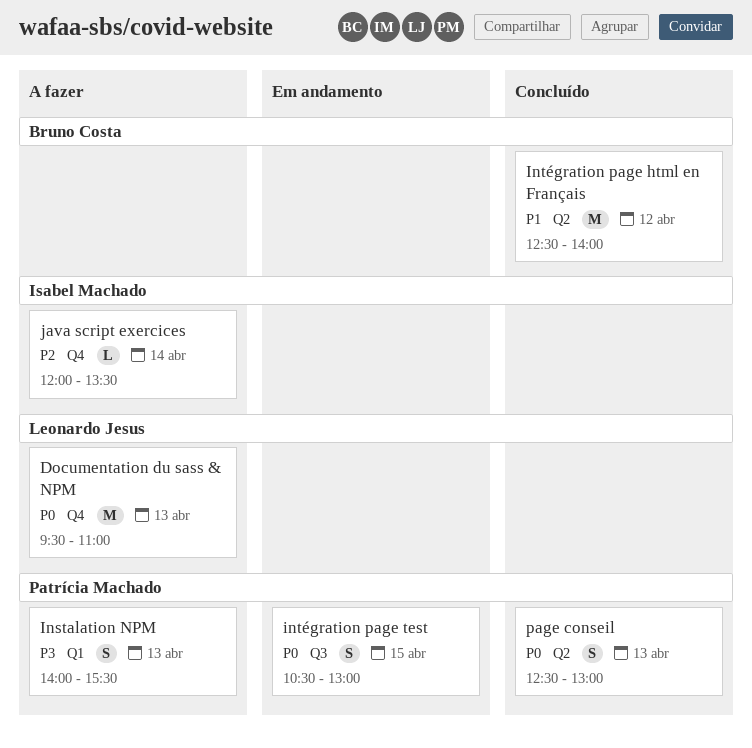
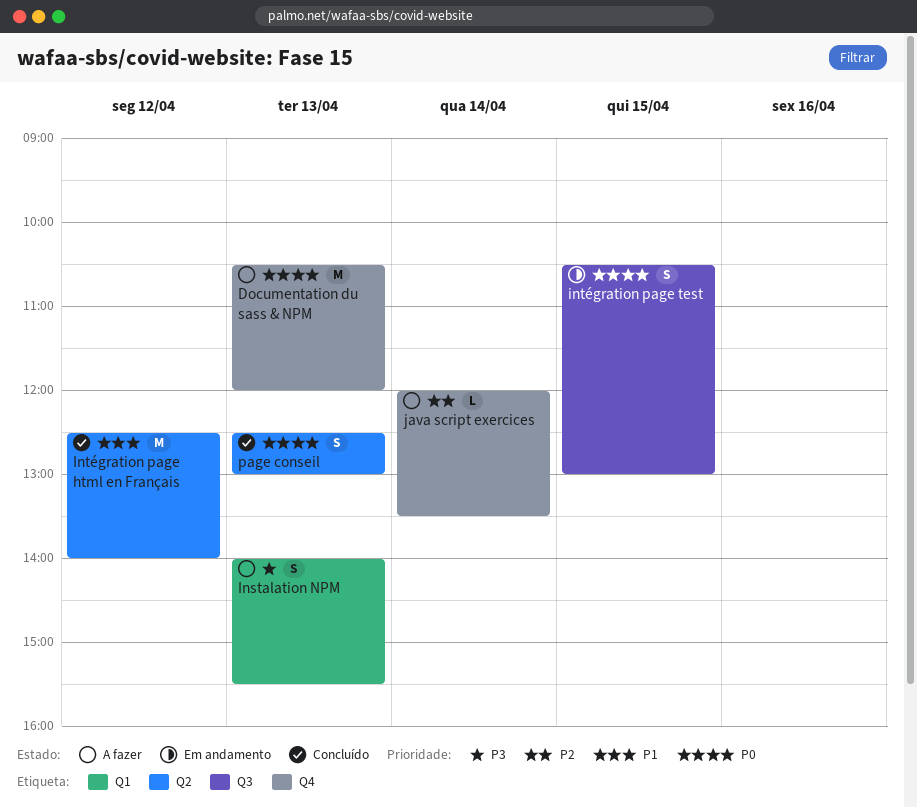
Documentation du sass & NPM, begins: 09:30 -> 10:30
Documentation du sass & NPM, ends: 11:00 -> 12:00

